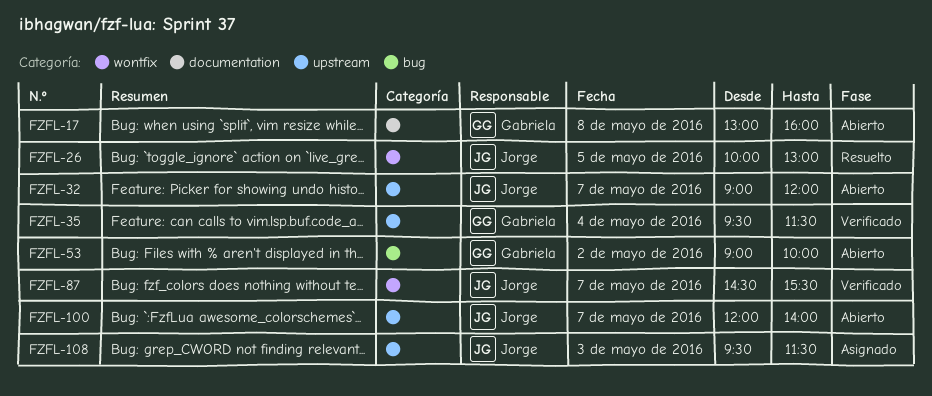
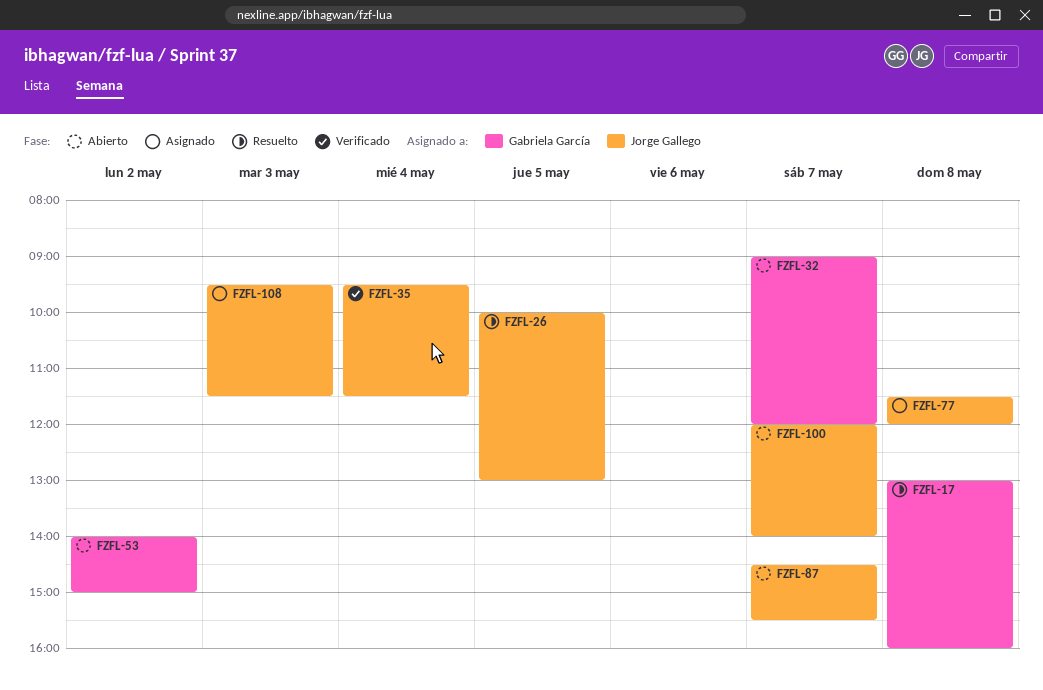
FZFL-17, status: Abierto -> Resuelto
FZFL-32, owner: Jorge Gallego -> Gabriela García
FZFL-35, owner: Gabriela García -> Jorge Gallego
FZFL-53, begins: 09:00 -> 14:00
FZFL-53, ends: 10:00 -> 15:00
FZFL-77: none -> present
FZFL-87, status: Verificado -> Abierto

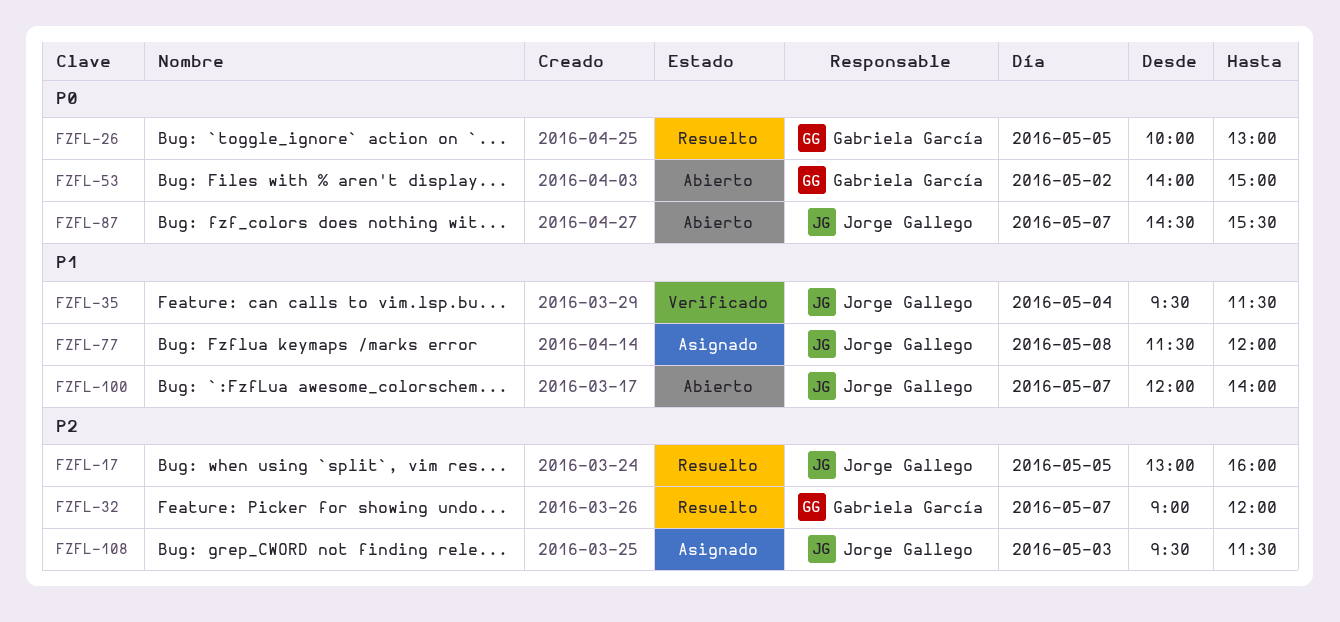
FZFL-17, owner: Gabriela García -> Jorge Gallego
FZFL-17, day: May 8 -> May 5
FZFL-26, owner: Jorge Gallego -> Gabriela García
FZFL-32, status: Abierto -> Resuelto

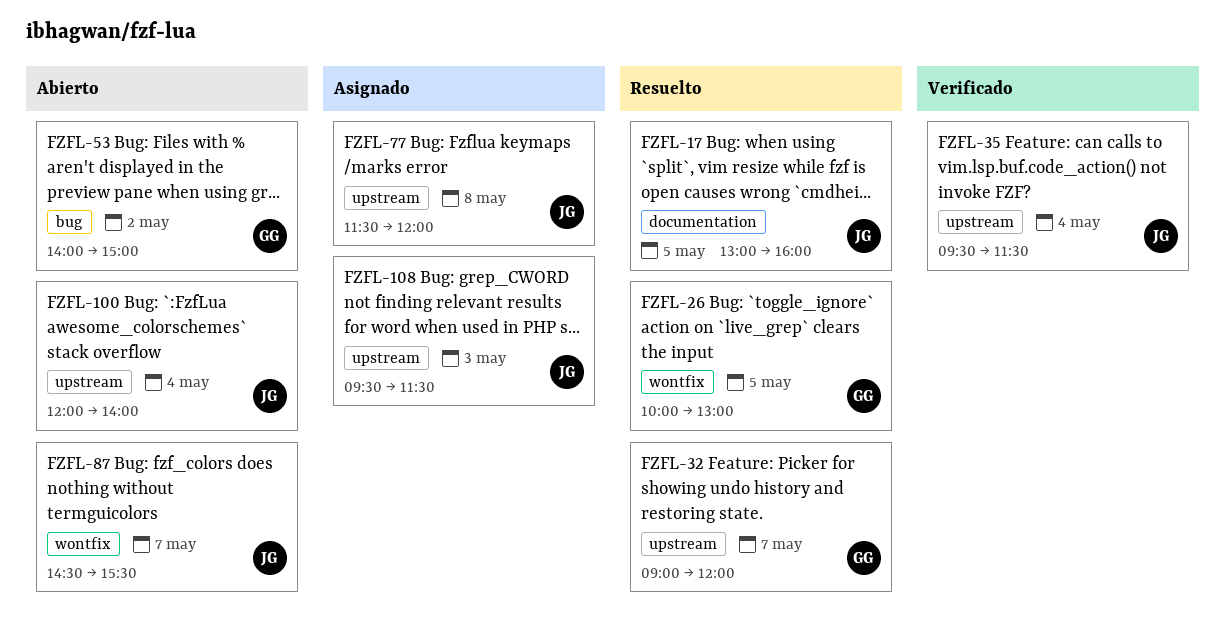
FZFL-100, day: May 7 -> May 4

